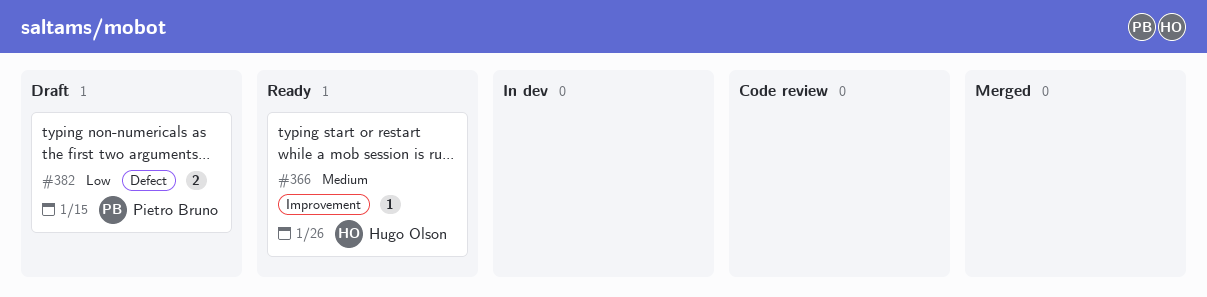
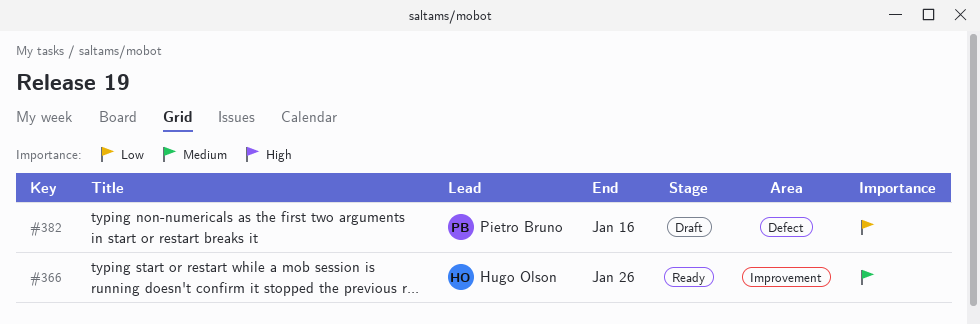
#382, due: Jan 15 -> Jan 16

